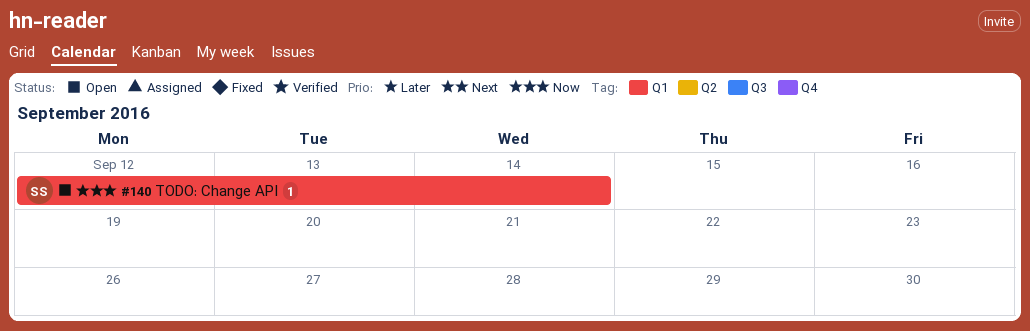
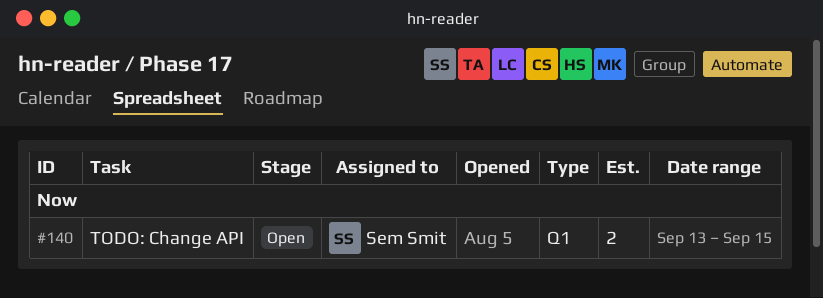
#140, estimate: 1 -> 2
#140, start: Sep 12 -> Sep 13
#140, due: Sep 14 -> Sep 15

